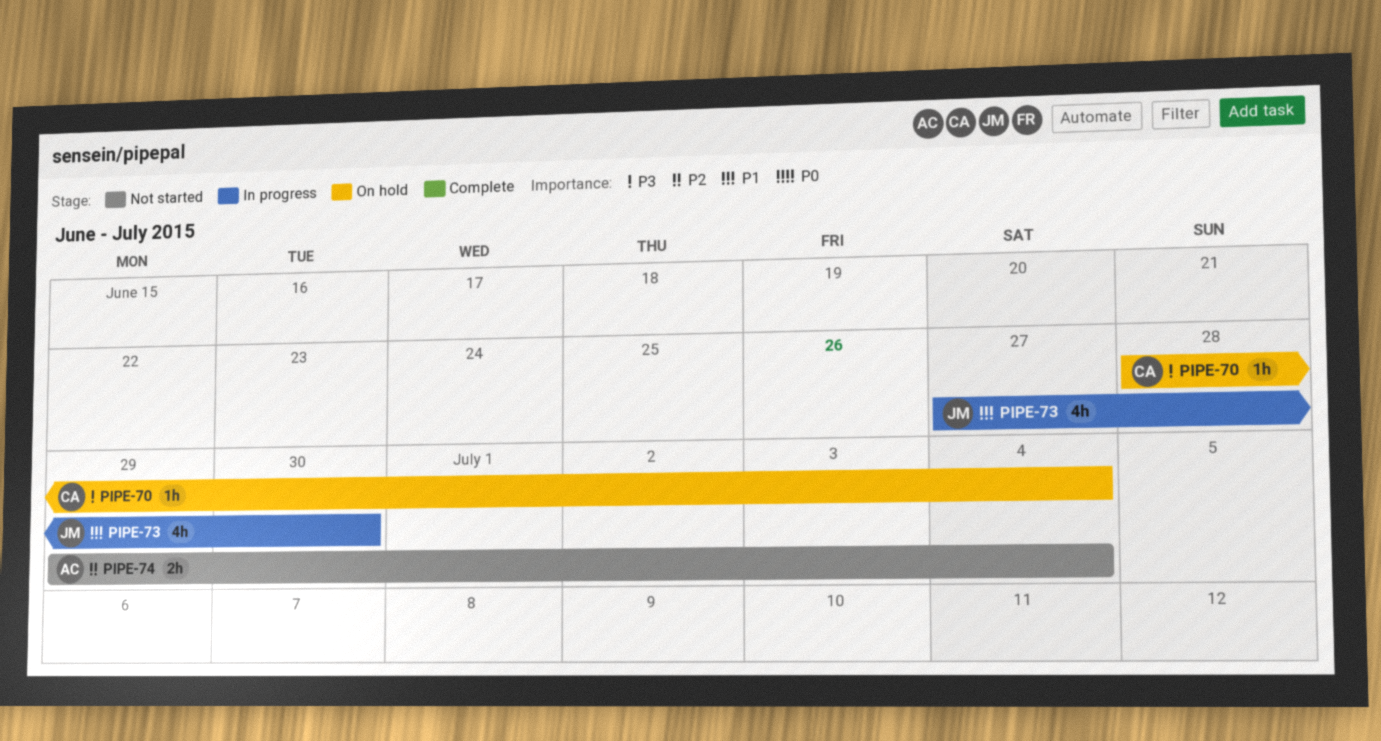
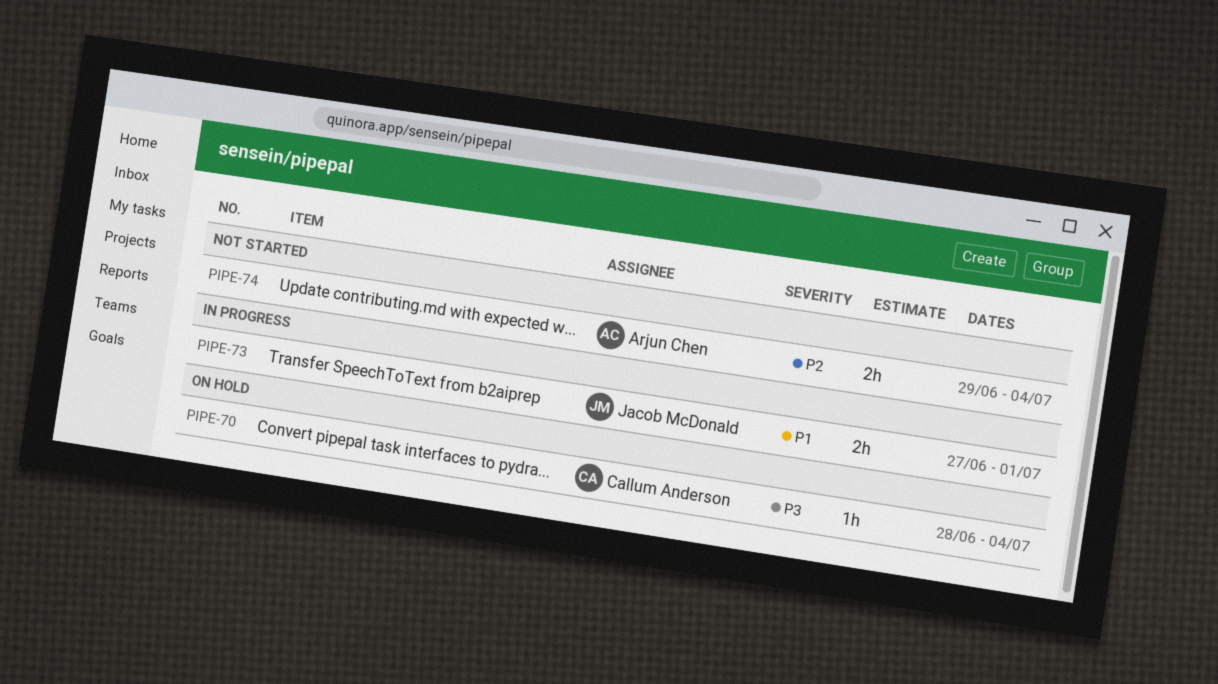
PIPE-73, estimate: 4h -> 2h
PIPE-73, due: Jun 30 -> Jul 1

